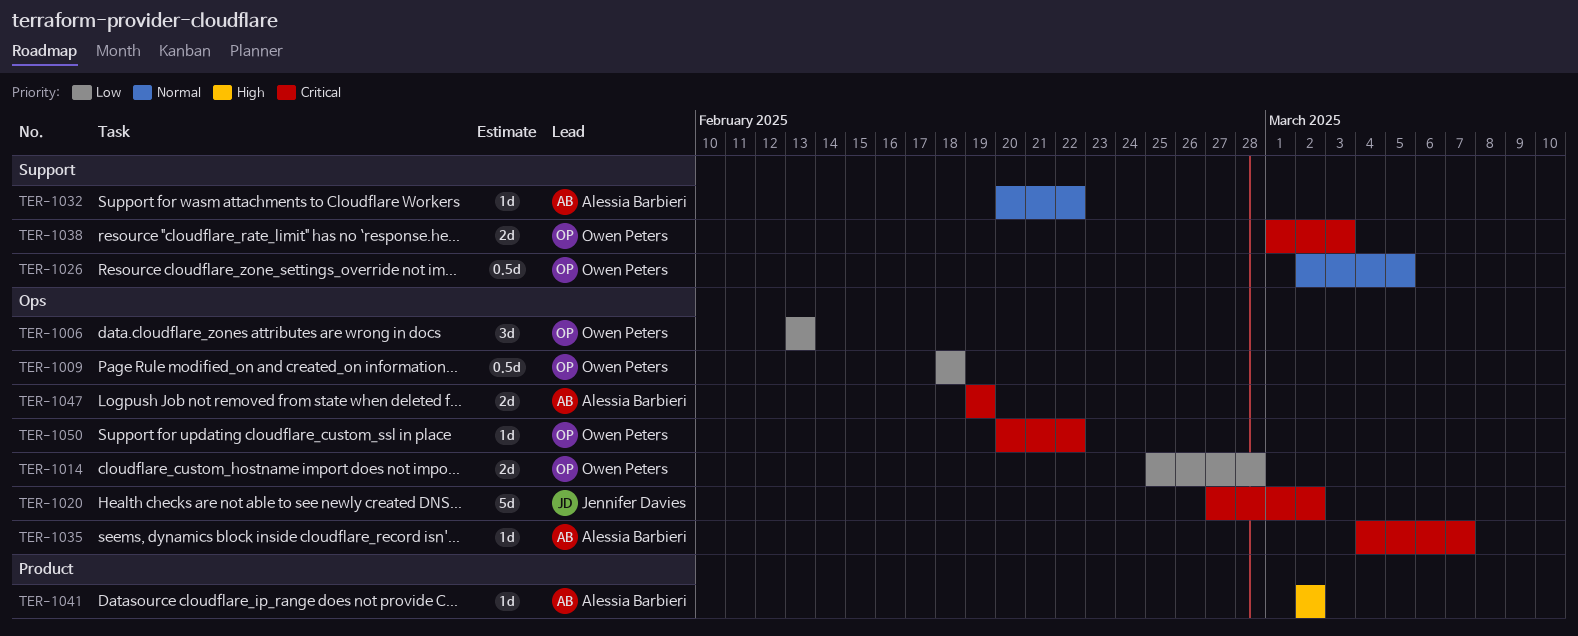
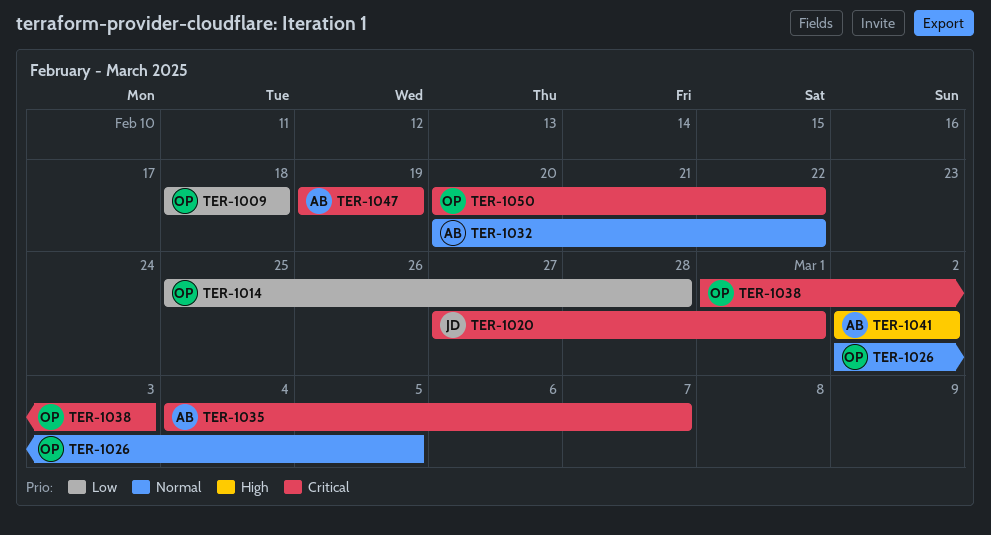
TER-1006: present -> none
TER-1020, due: Mar 2 -> Mar 1

